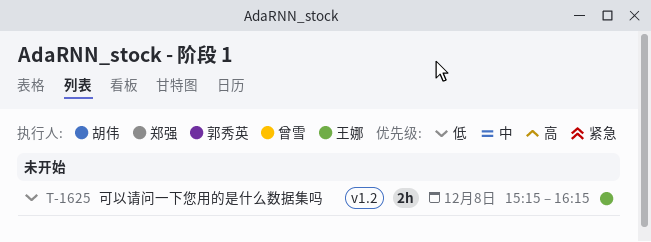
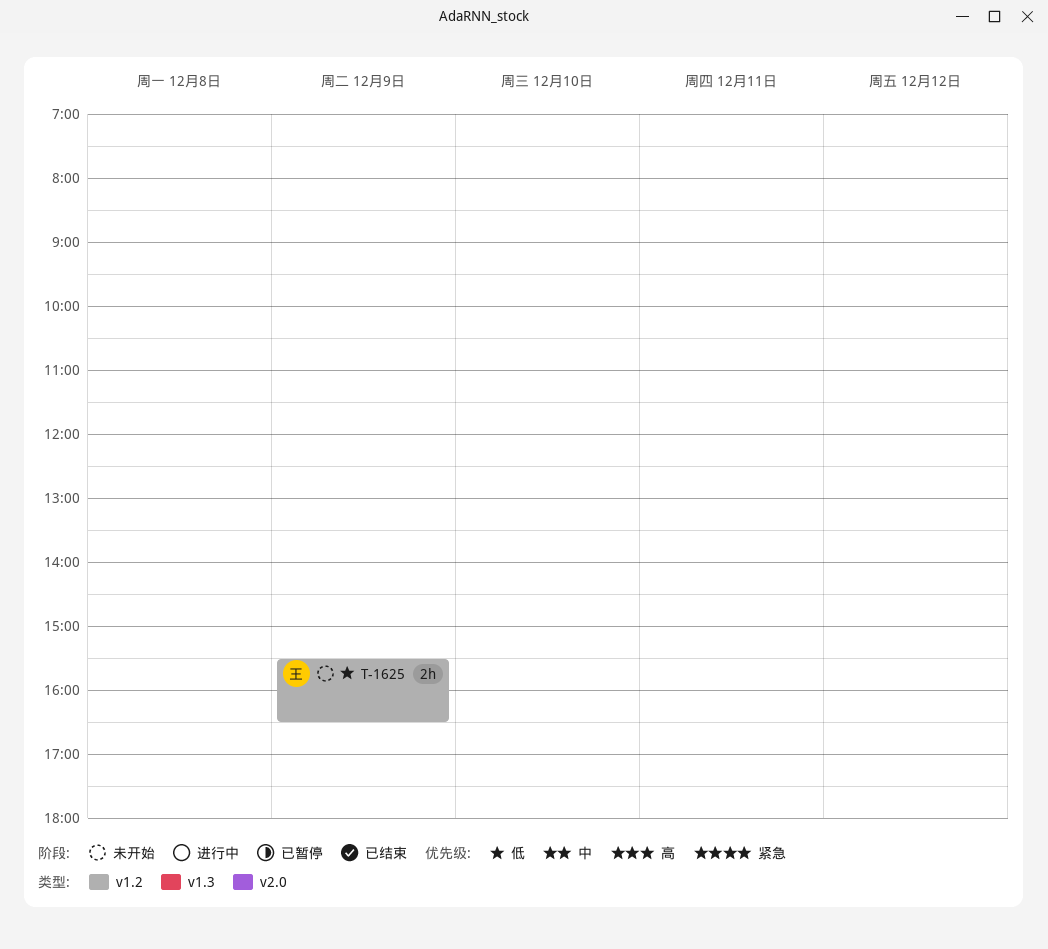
T-1625, day: Dec 8 -> Dec 9
T-1625, begins: 15:15 -> 15:30
T-1625, ends: 16:15 -> 16:30

